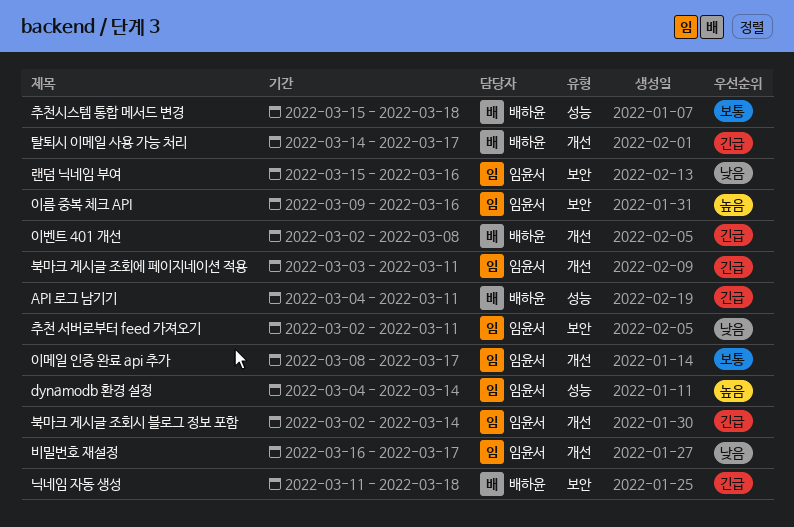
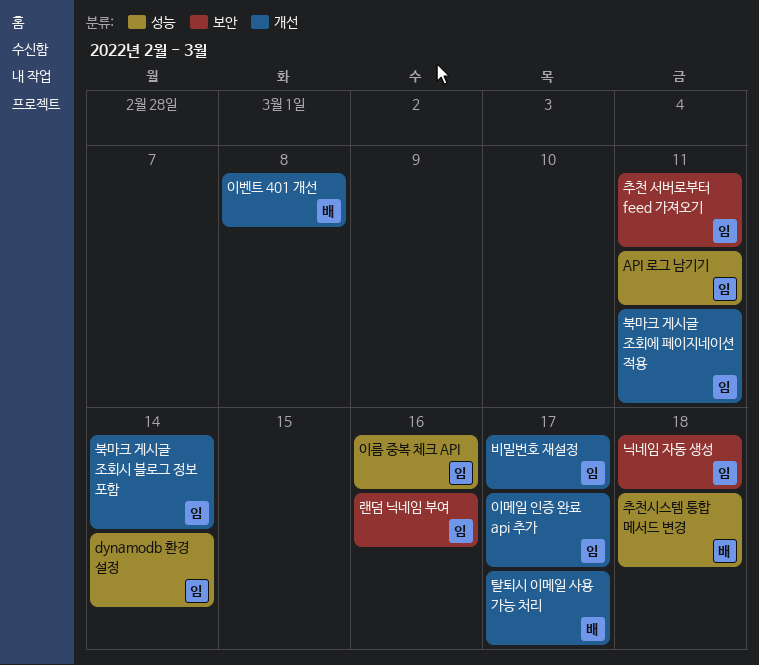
API 로그 남기기, owner: 배하윤 -> 임윤서
닉네임 자동 생성, owner: 배하윤 -> 임윤서
이름 중복 체크 API, label: 보안 -> 성능

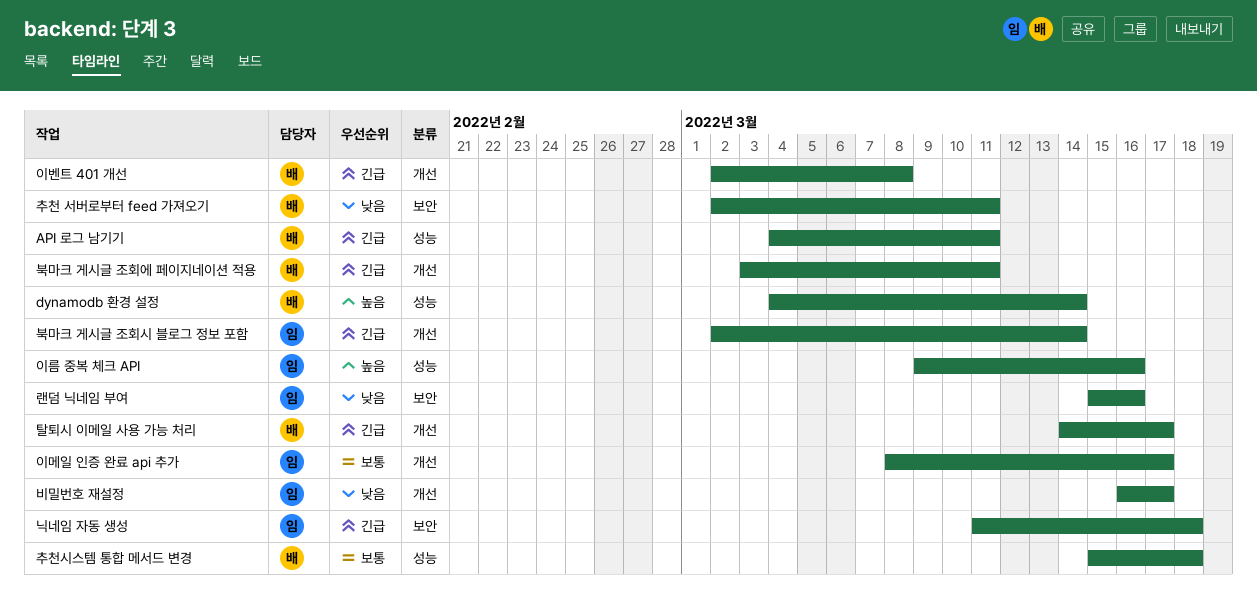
API 로그 남기기, owner: 임 -> 배
dynamodb 환경 설정, owner: 임 -> 배
북마크 게시글 조회에 페이지네이션 적용, owner: 임 -> 배
추천 서버로부터 feed 가져오기, owner: 임 -> 배

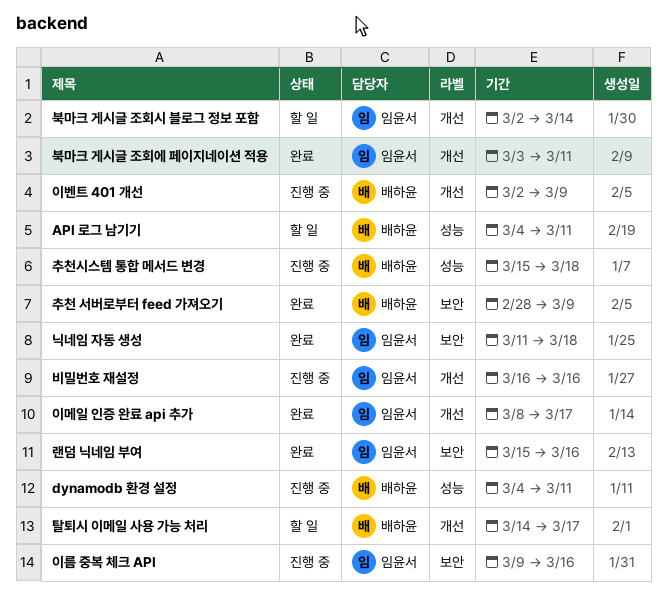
dynamodb 환경 설정, due: Mar 14 -> Mar 11
북마크 게시글 조회에 페이지네이션 적용, owner: 배하윤 -> 임윤서
비밀번호 재설정, due: Mar 17 -> Mar 16
이름 중복 체크 API, label: 성능 -> 보안
이벤트 401 개선, due: Mar 8 -> Mar 9
추천 서버로부터 feed 가져오기, start: Mar 2 -> Feb 28
추천 서버로부터 feed 가져오기, due: Mar 11 -> Mar 9

